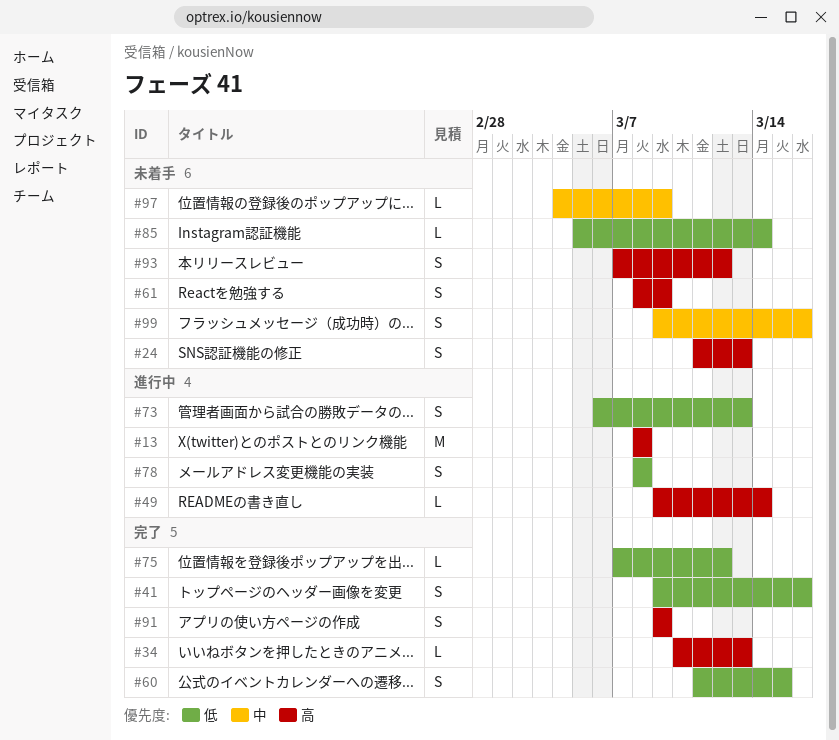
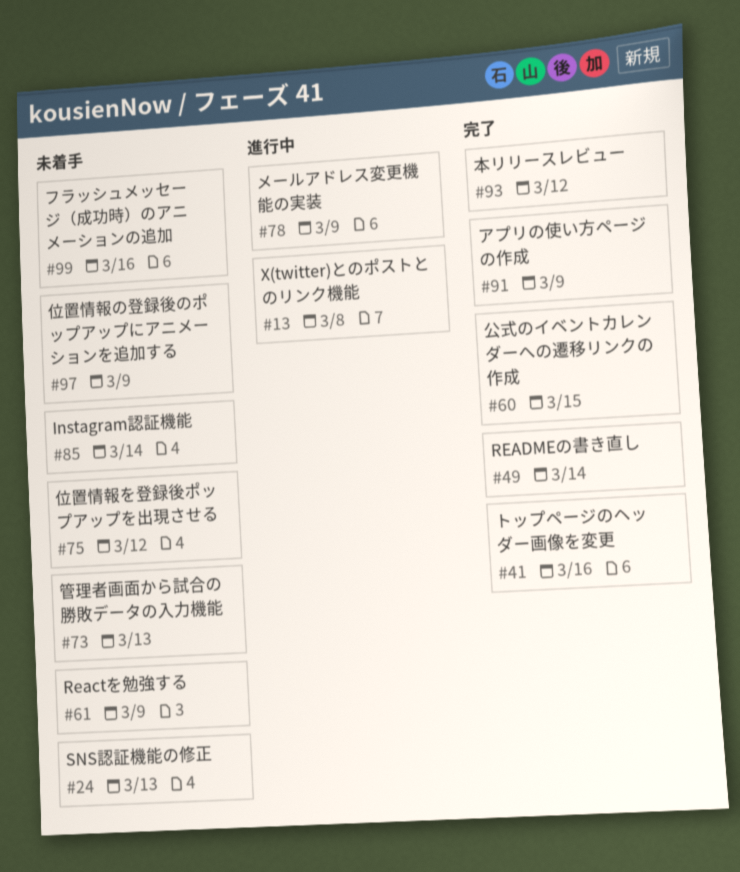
#34: present -> none
#49, status: 進行中 -> 完了
#73, status: 進行中 -> 未着手
#75, status: 完了 -> 未着手
#78, due: Mar 8 -> Mar 9
#93, status: 未着手 -> 完了

